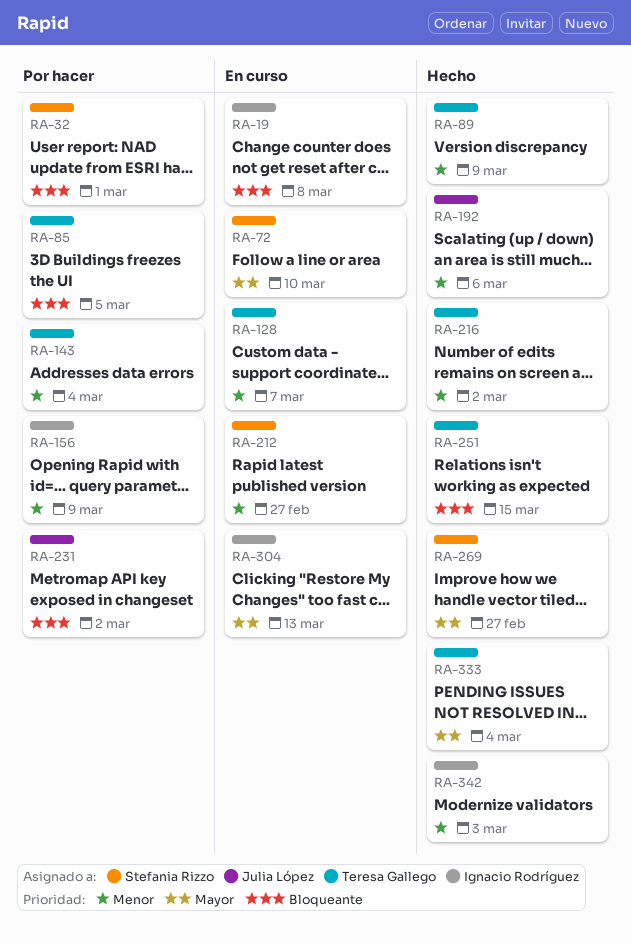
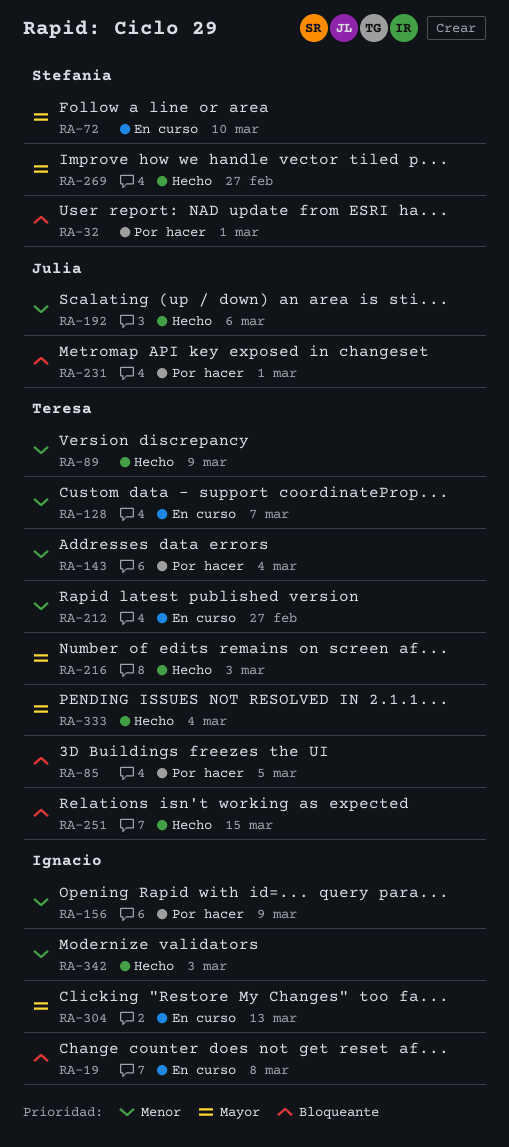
RA-212, owner: Stefania Rizzo -> Teresa Gallego
RA-216, priority: Menor -> Mayor
RA-216, due: Mar 2 -> Mar 3
RA-231, due: Mar 2 -> Mar 1

